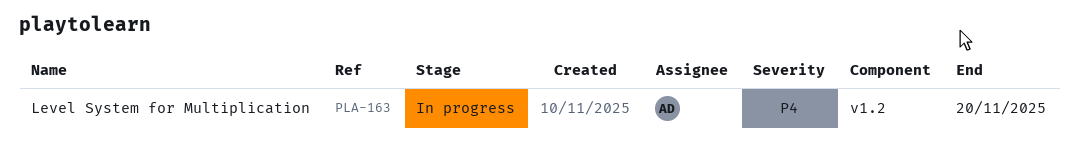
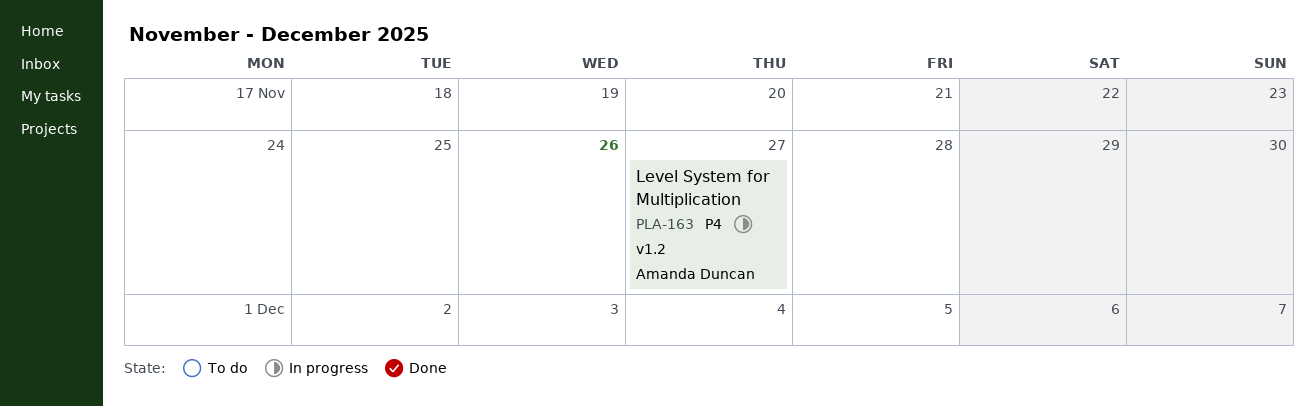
PLA-163, due: Nov 20 -> Nov 27

